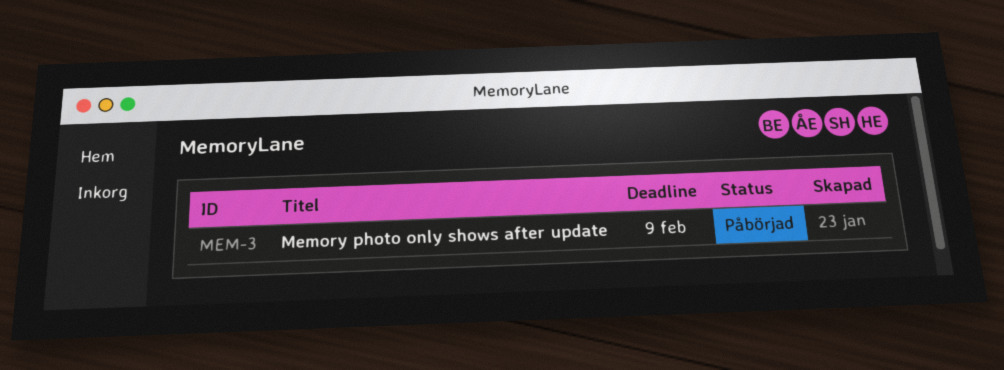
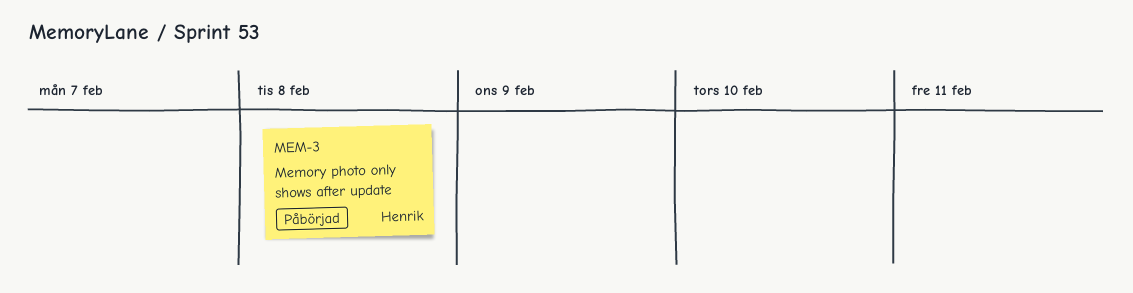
MEM-3, due: Feb 9 -> Feb 8

